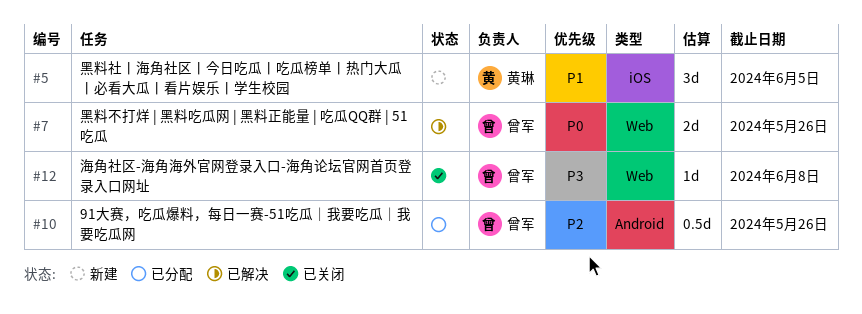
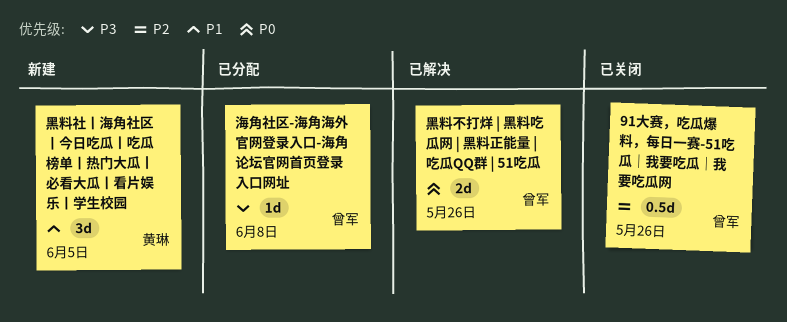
91大赛，吃瓜爆料，每日一赛-51吃瓜｜我要吃瓜｜我要吃瓜网, status: 已分配 -> 已关闭
海角社区-海角海外官网登录入口-海角论坛官网首页登录入口网址, status: 已关闭 -> 已分配

